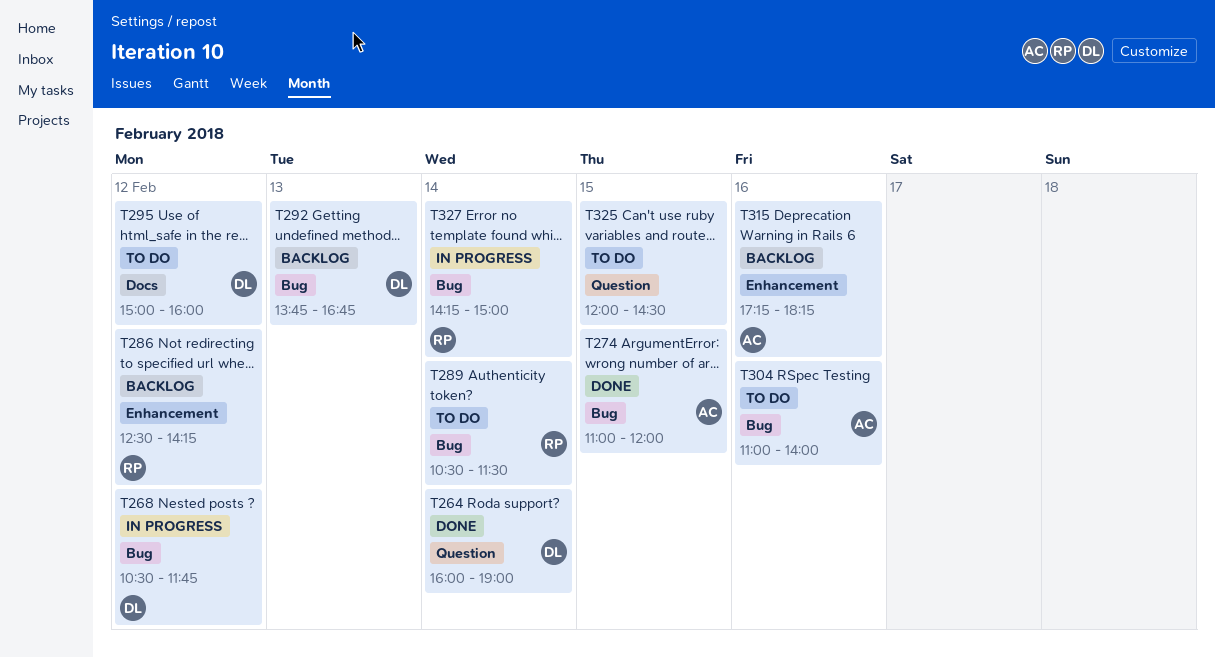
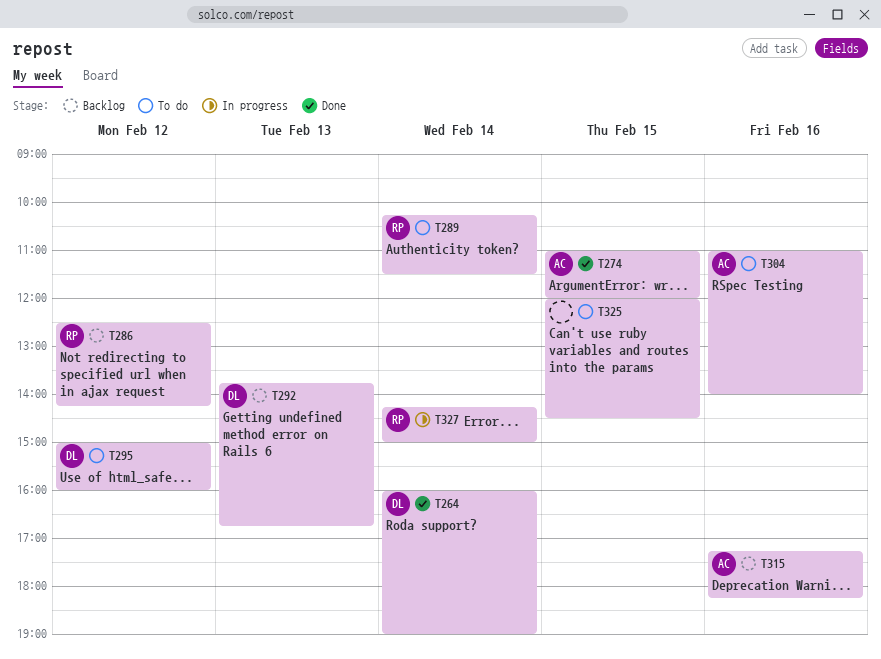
T268: present -> none
T289, begins: 10:30 -> 10:15

